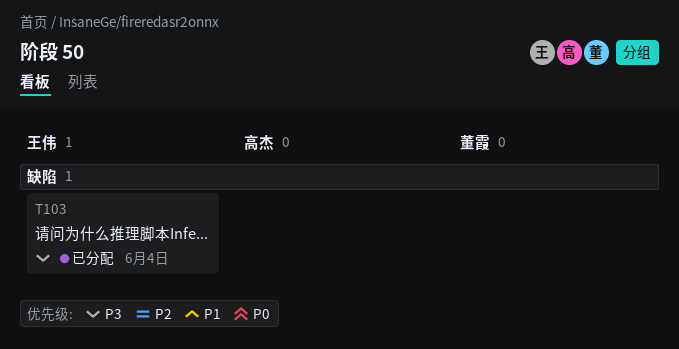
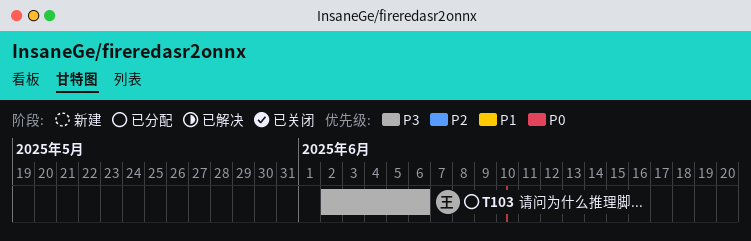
T103, due: Jun 4 -> Jun 6

